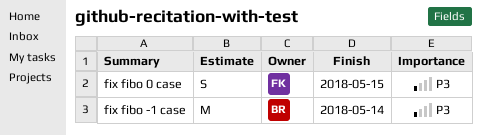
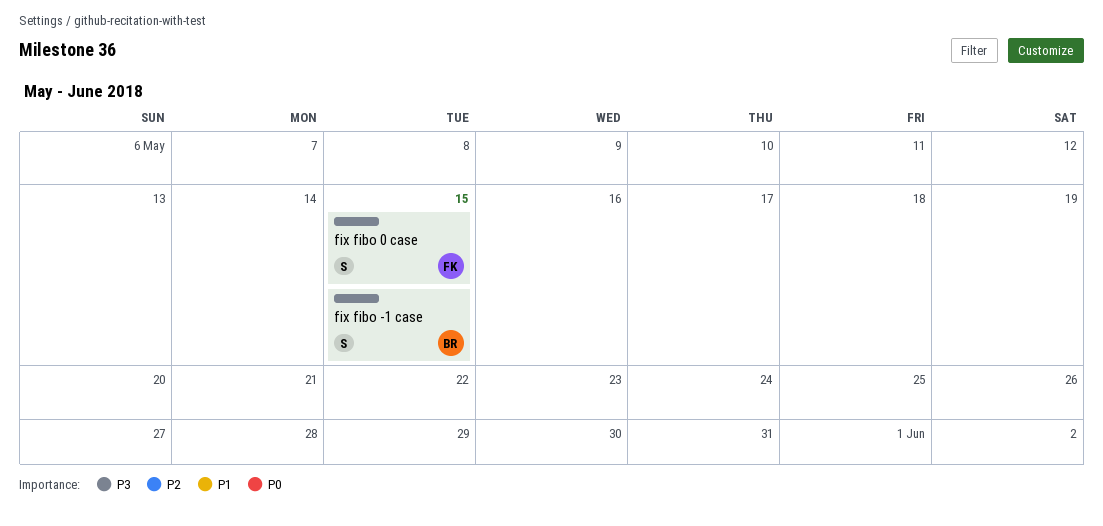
fix fibo -1 case, estimate: M -> S
fix fibo -1 case, due: May 14 -> May 15

